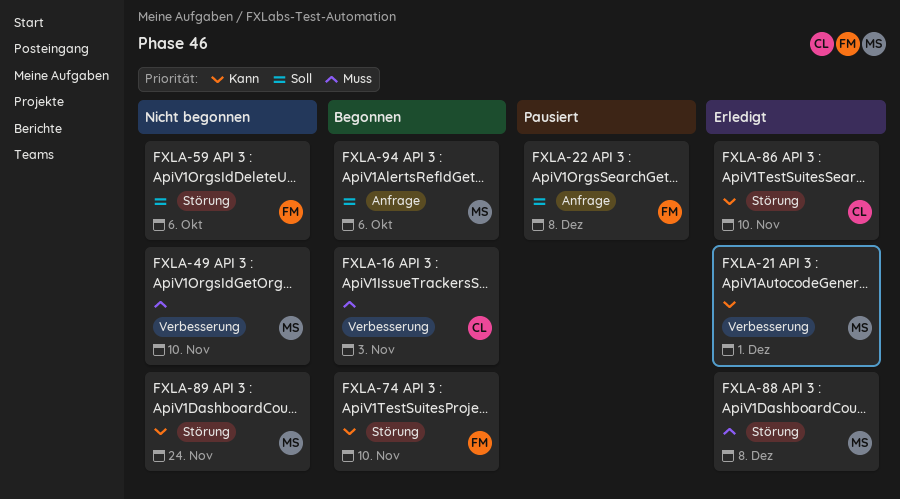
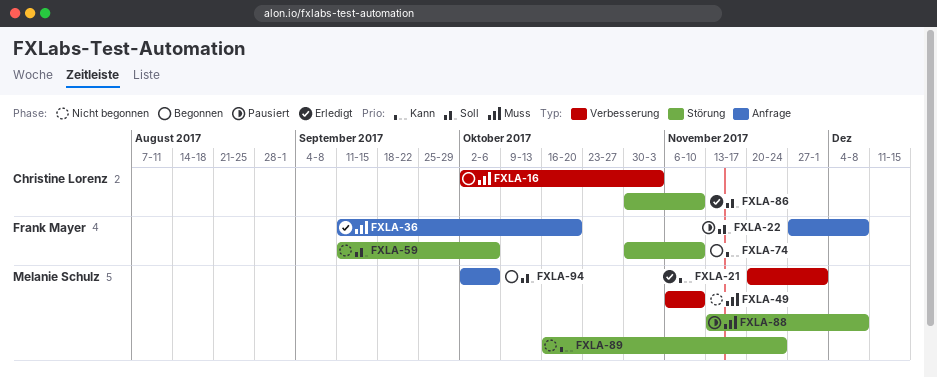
FXLA-36: none -> present
FXLA-86, priority: Kann -> Soll
FXLA-88, status: Erledigt -> Pausiert

